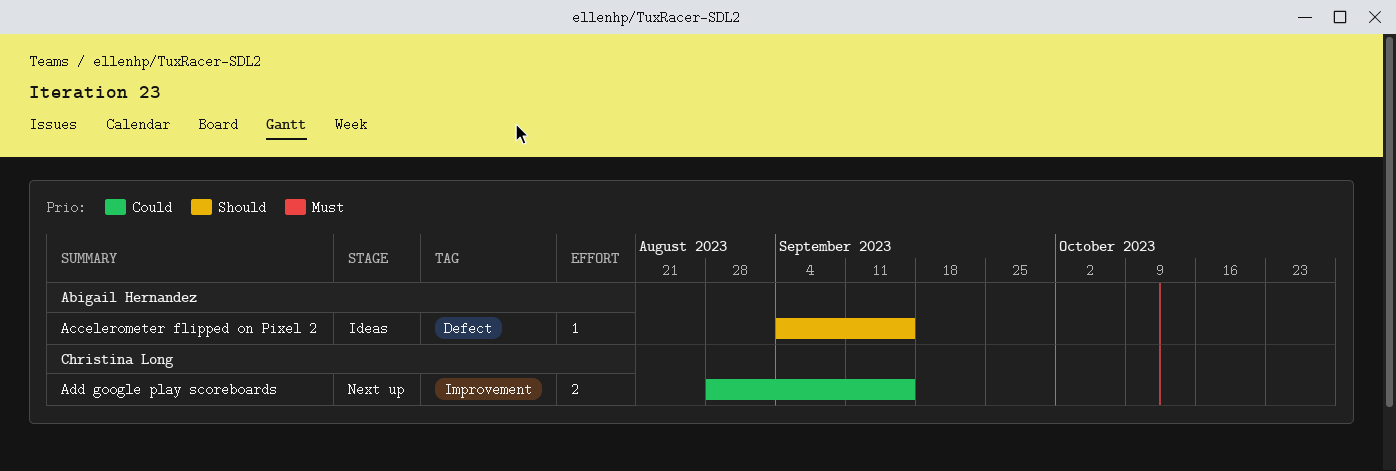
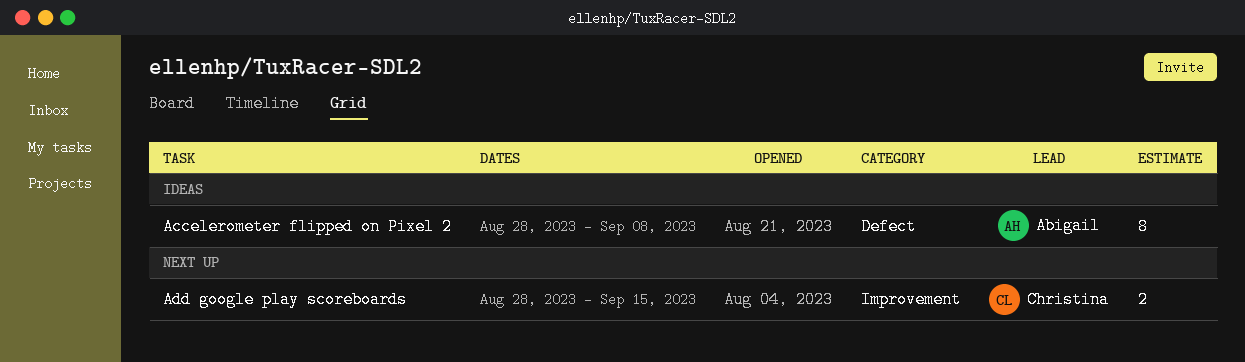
Accelerometer flipped on Pixel 2, estimate: 1 -> 8
Accelerometer flipped on Pixel 2, start: Sep 4 -> Aug 28
Accelerometer flipped on Pixel 2, due: Sep 15 -> Sep 8

